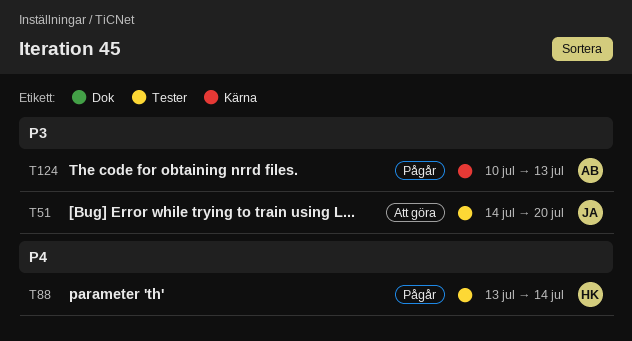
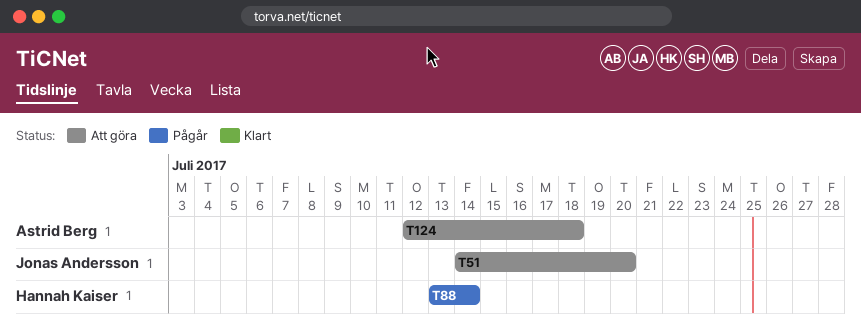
T124, status: Pågår -> Att göra
T124, start: Jul 10 -> Jul 12
T124, due: Jul 13 -> Jul 18

